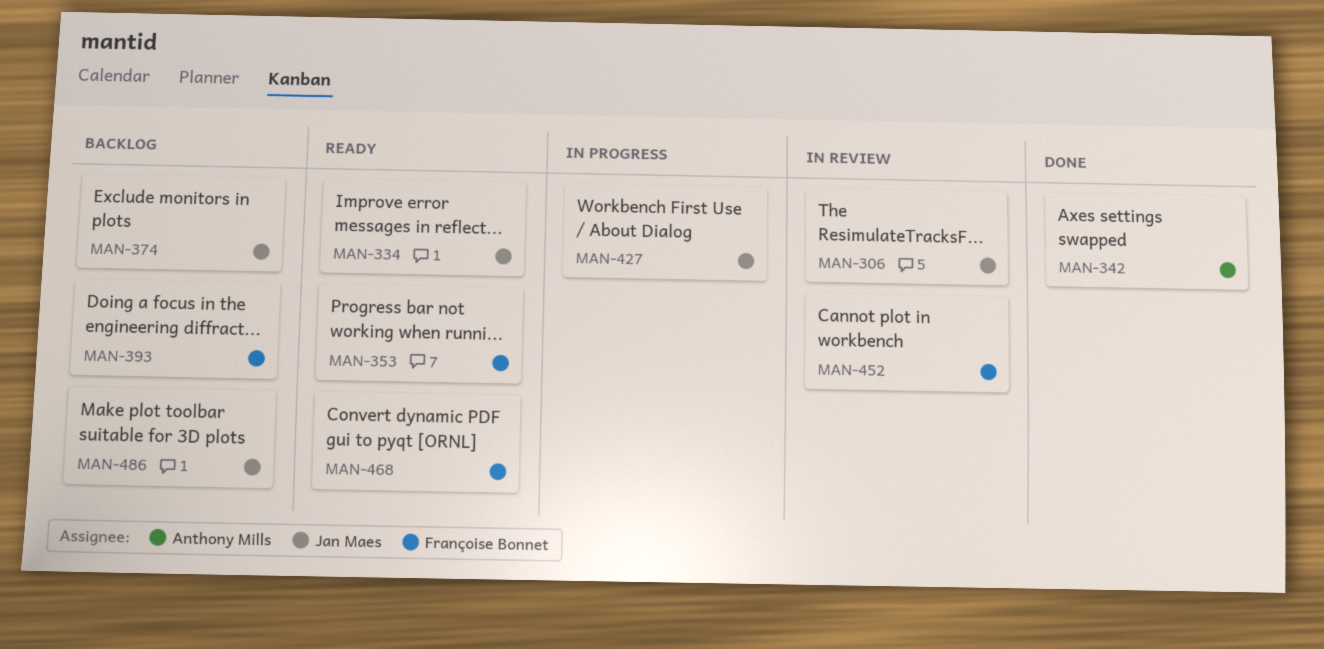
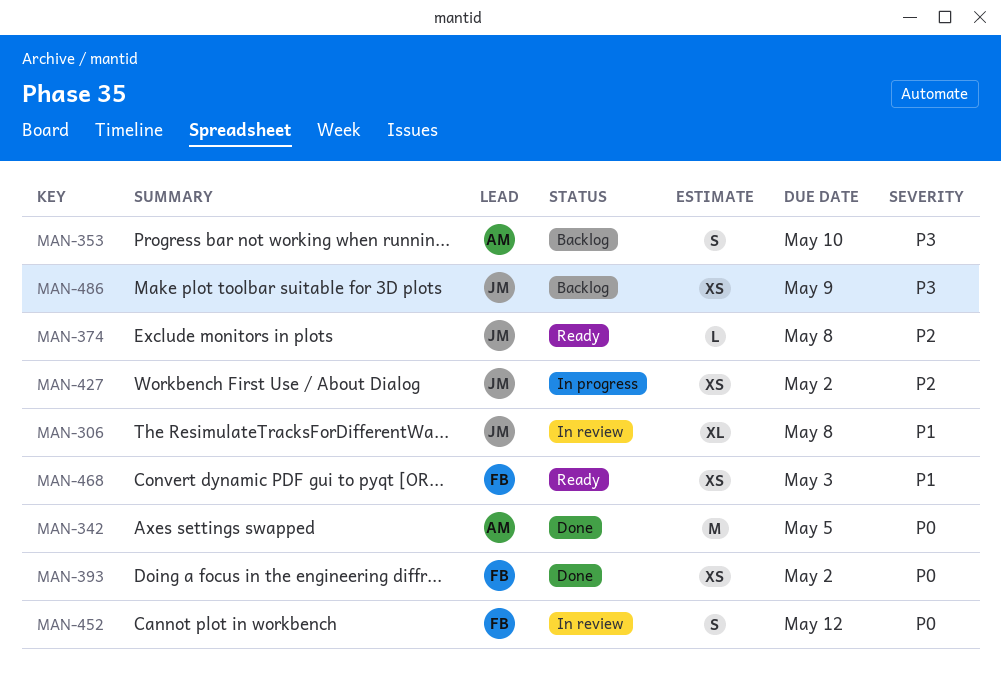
MAN-334: present -> none
MAN-353, status: Ready -> Backlog
MAN-353, owner: Françoise Bonnet -> Anthony Mills
MAN-374, status: Backlog -> Ready
MAN-393, status: Backlog -> Done

